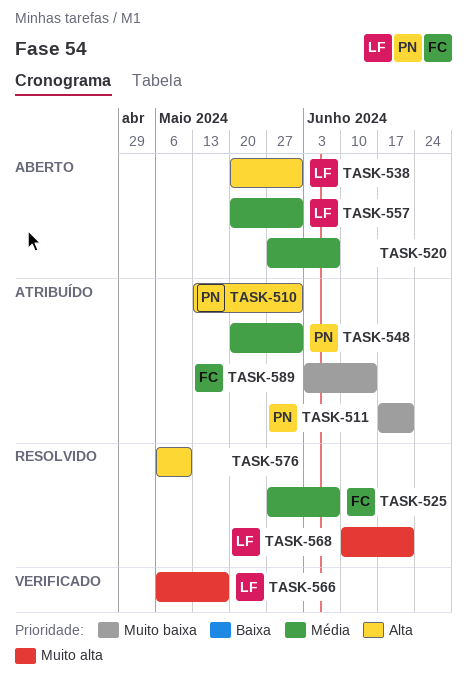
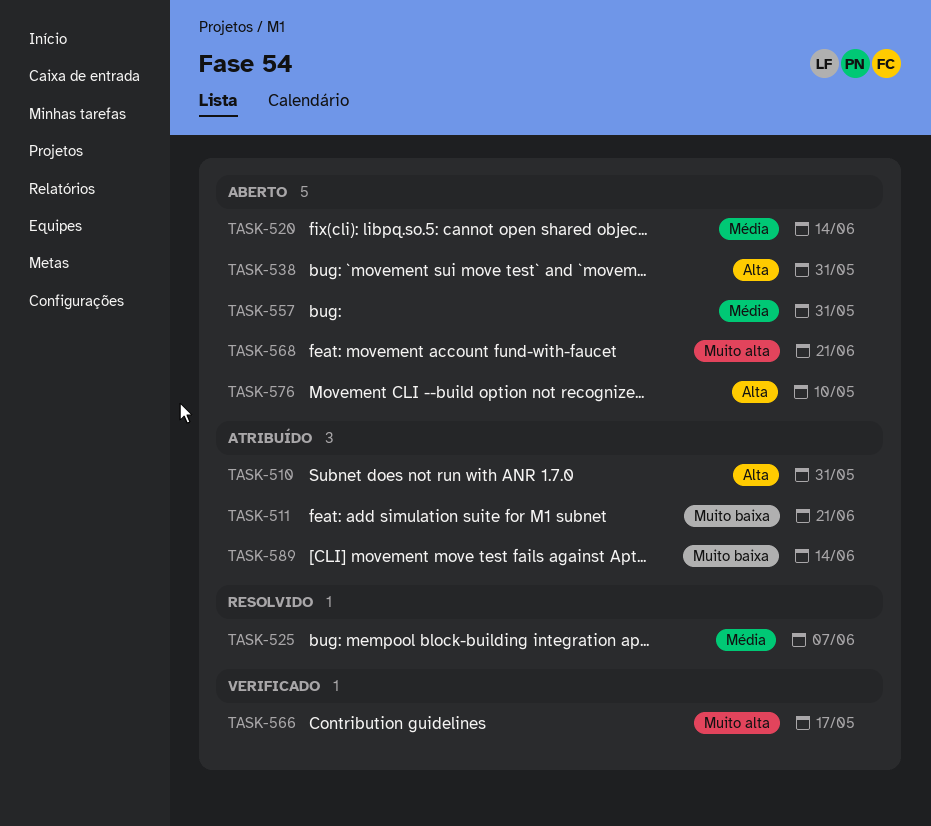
TASK-520, due: Jun 7 -> Jun 14
TASK-548: present -> none
TASK-568, status: Resolvido -> Aberto
TASK-576, status: Resolvido -> Aberto

